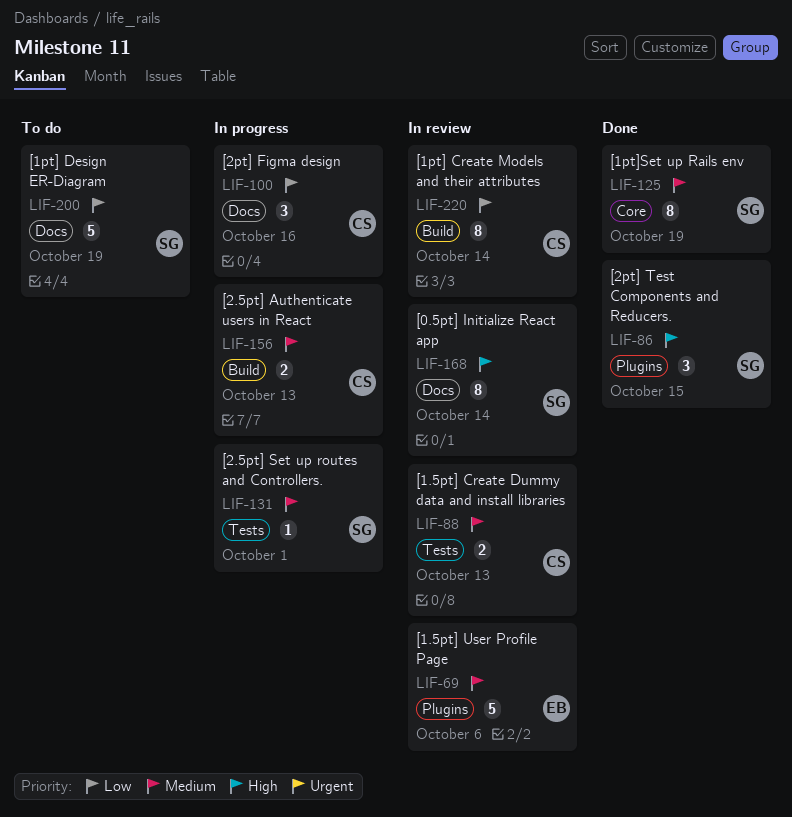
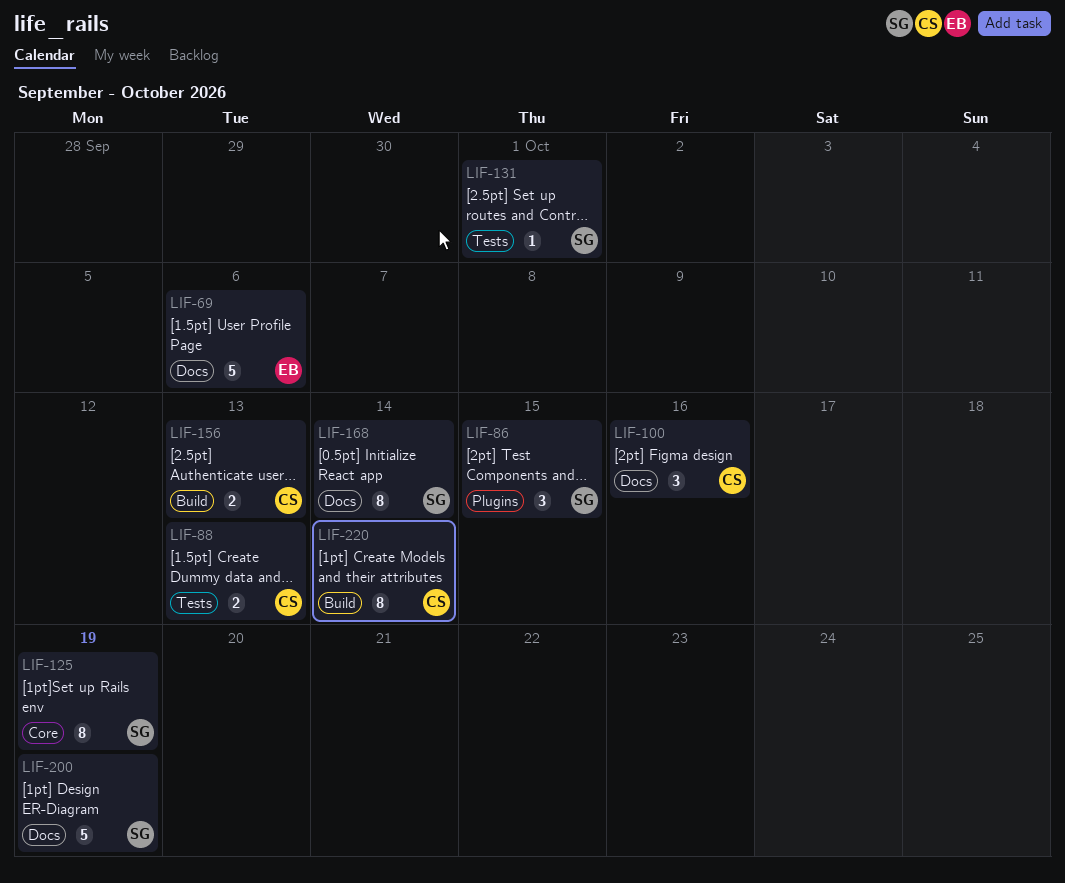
LIF-69, label: Plugins -> Docs

